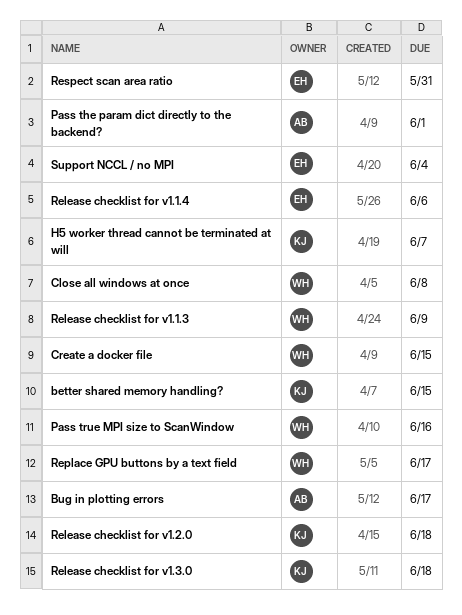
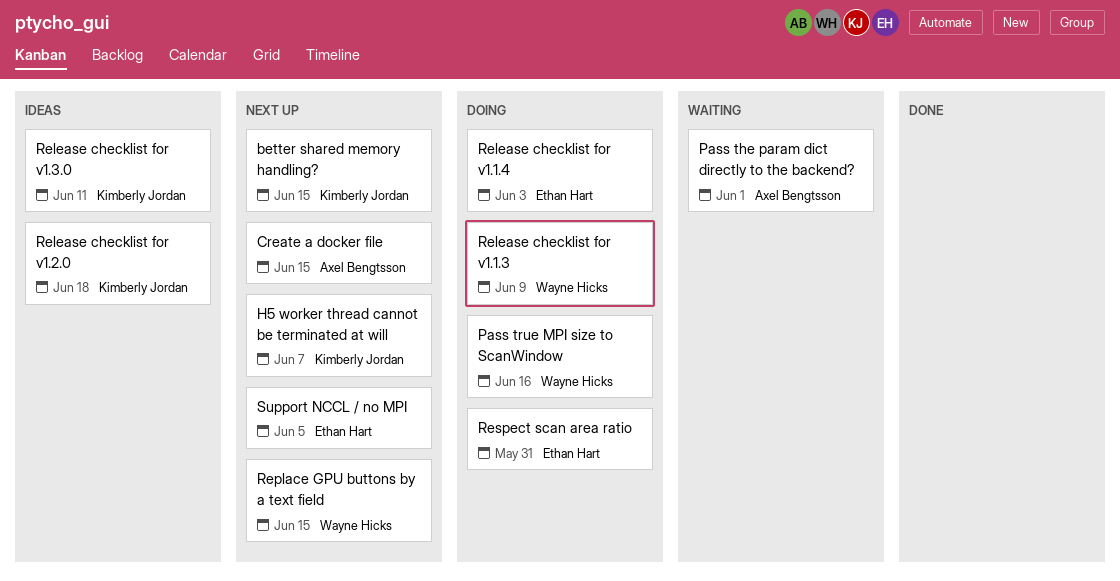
Bug in plotting errors: present -> none
Close all windows at once: present -> none
Create a docker file, owner: Wayne Hicks -> Axel Bengtsson
Release checklist for v1.1.4, due: Jun 6 -> Jun 3
Release checklist for v1.3.0, due: Jun 18 -> Jun 11
Replace GPU buttons by a text field, due: Jun 17 -> Jun 15
Support NCCL / no MPI, due: Jun 4 -> Jun 5

